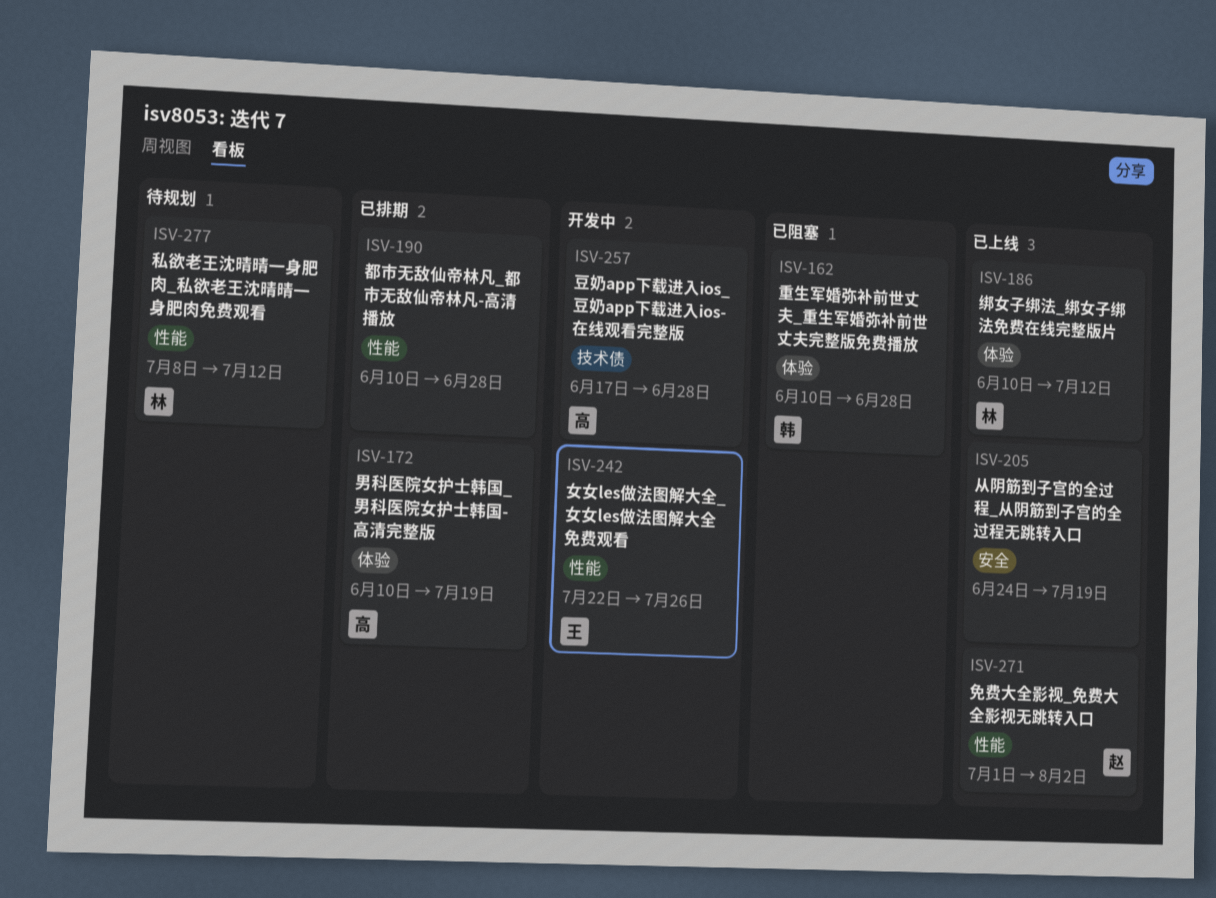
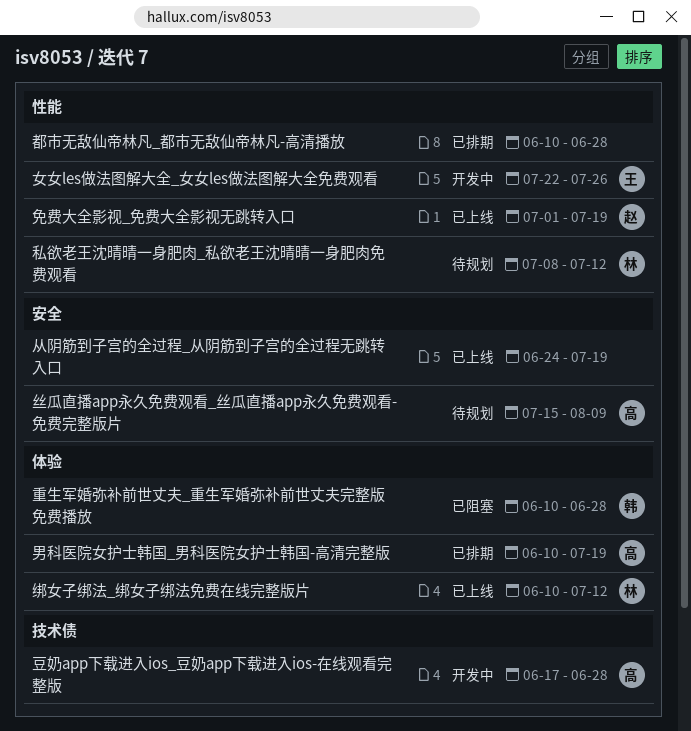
丝瓜直播app永久免费观看_丝瓜直播app永久免费观看-免费完整版片: none -> present
免费大全影视_免费大全影视无跳转入口, due: Aug 2 -> Jul 19

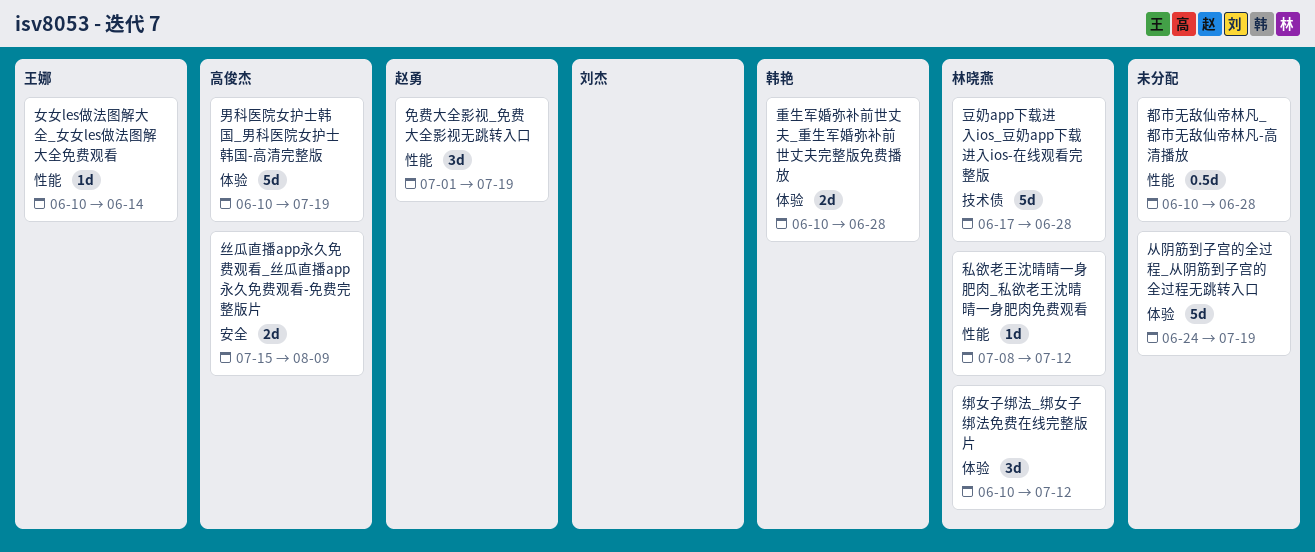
从阴筋到子宫的全过程_从阴筋到子宫的全过程无跳转入口, label: 安全 -> 体验
女女les做法图解大全_女女les做法图解大全免费观看, start: Jul 22 -> Jun 10
女女les做法图解大全_女女les做法图解大全免费观看, due: Jul 26 -> Jun 14
豆奶app下载进入ios_豆奶app下载进入ios-在线观看完整版, owner: 高俊杰 -> 林晓燕

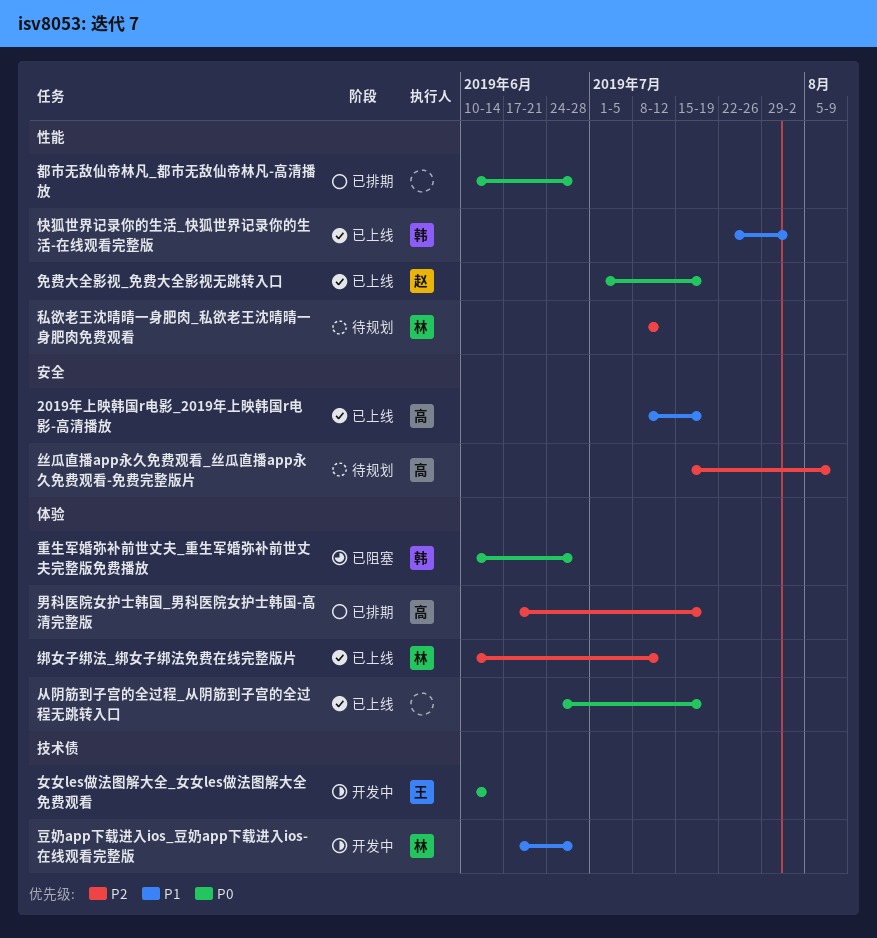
2019年上映韩国r电影_2019年上映韩国r电影-高清播放: none -> present
女女les做法图解大全_女女les做法图解大全免费观看, label: 性能 -> 技术债
快狐世界记录你的生活_快狐世界记录你的生活-在线观看完整版: none -> present
男科医院女护士韩国_男科医院女护士韩国-高清完整版, start: Jun 10 -> Jun 17

